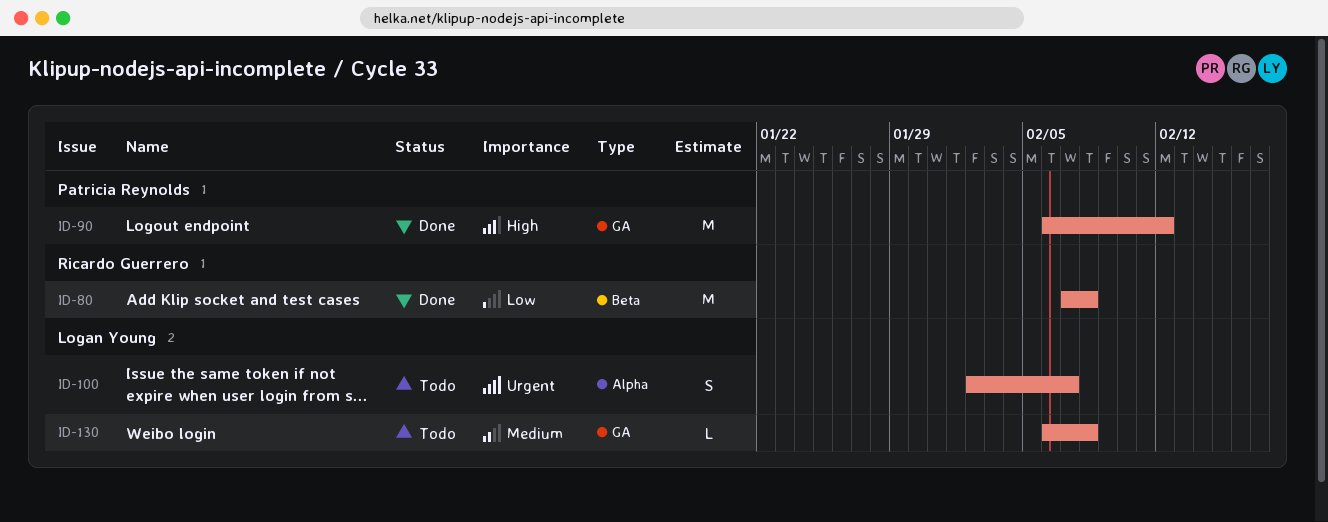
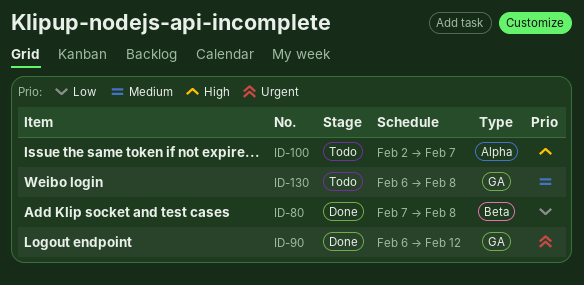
ID-90, priority: High -> Urgent
ID-100, priority: Urgent -> High

